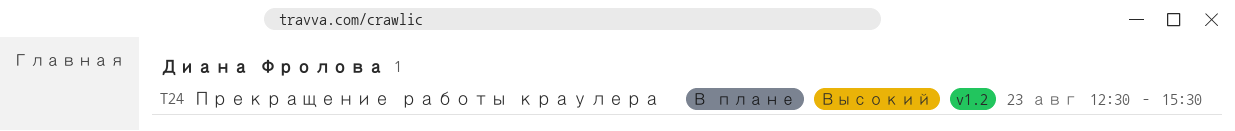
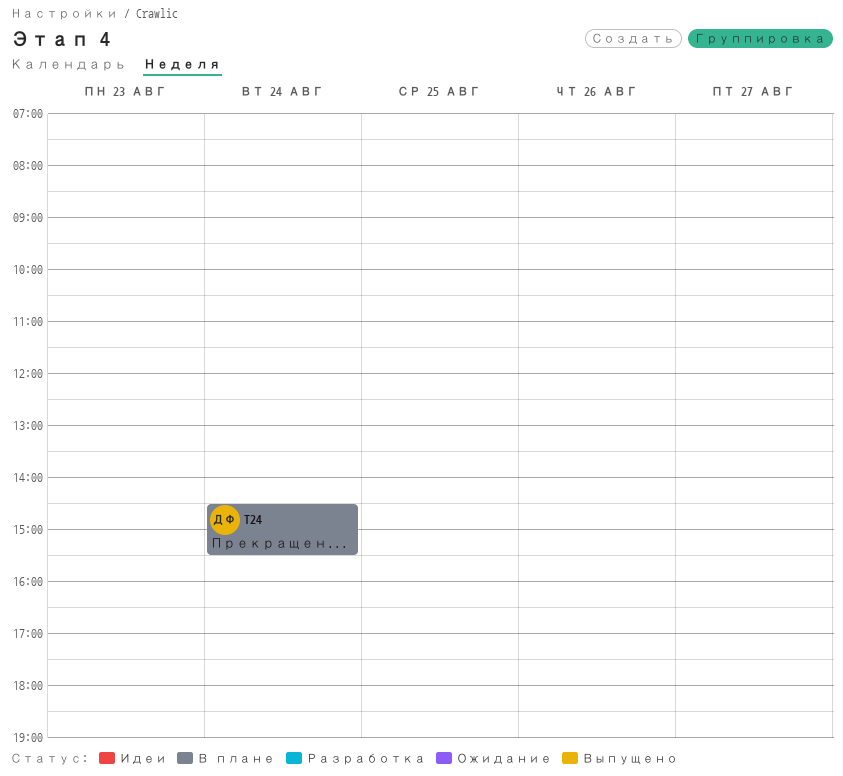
T24, day: Aug 23 -> Aug 24
T24, begins: 12:30 -> 14:30

